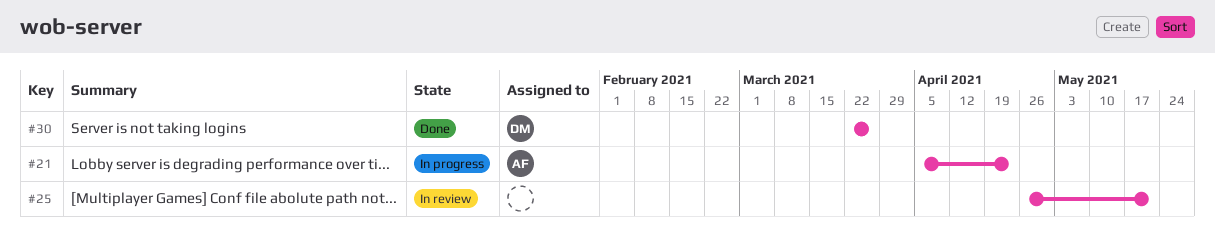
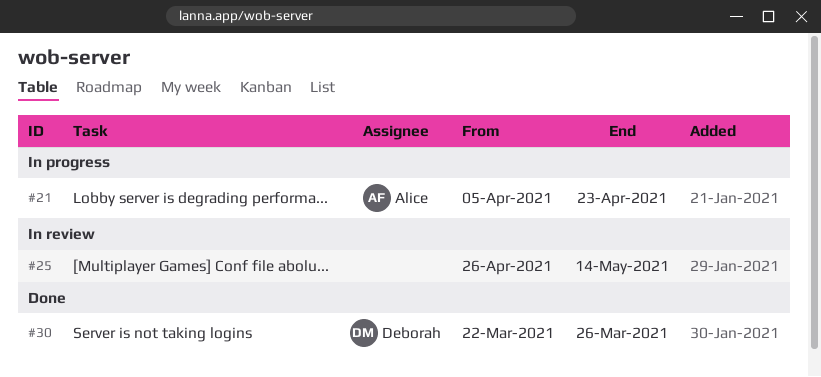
#25, due: May 21 -> May 14

